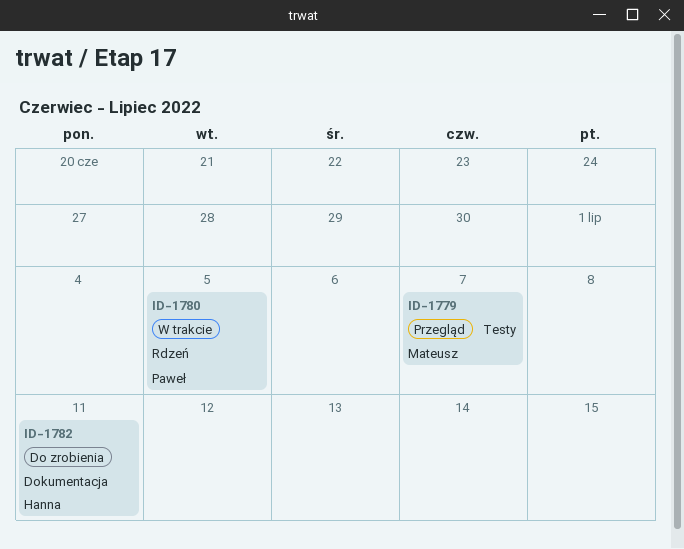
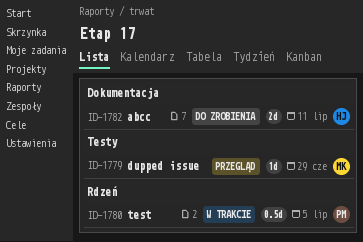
ID-1779, due: Jul 7 -> Jun 29

